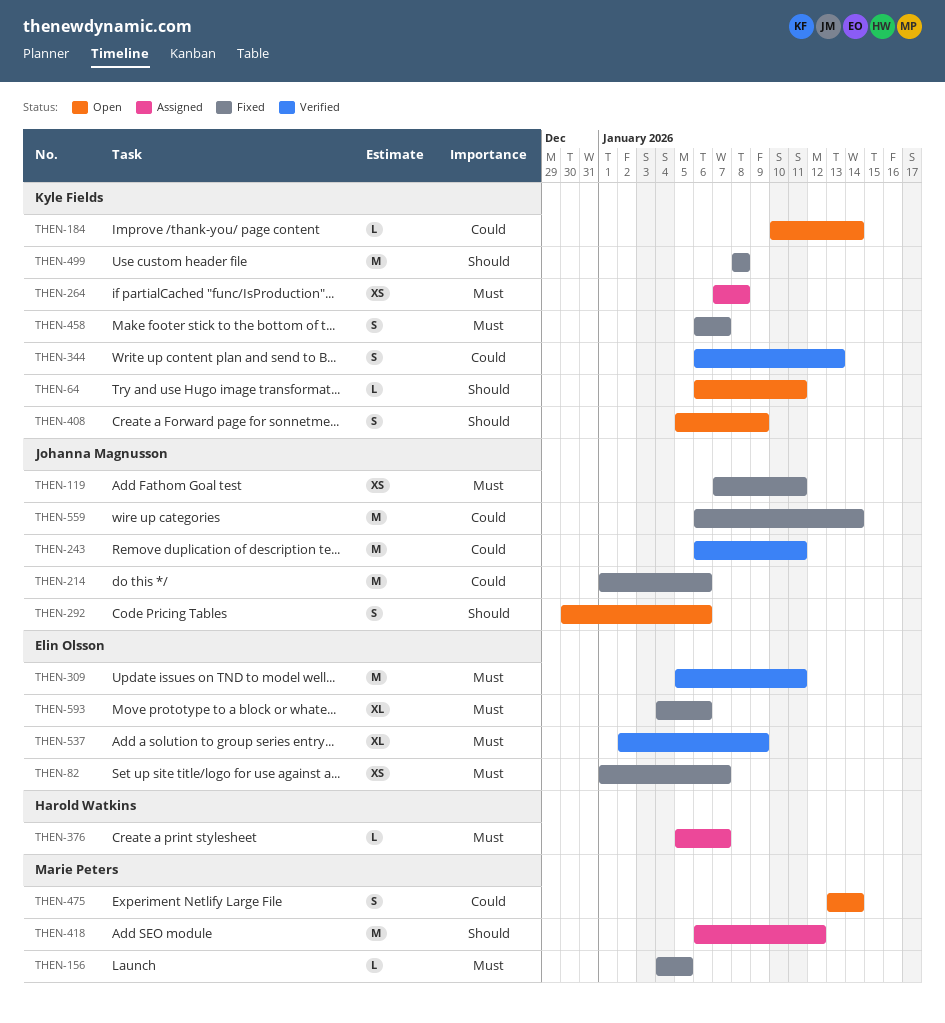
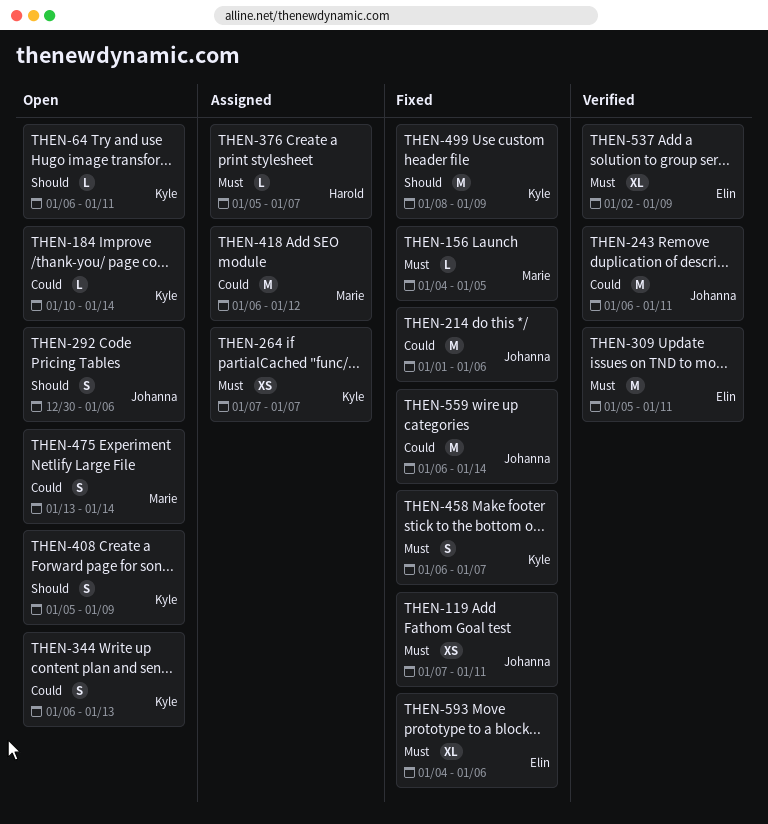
THEN-82: present -> none
THEN-264, due: Jan 8 -> Jan 7
THEN-344, status: Verified -> Open
THEN-418, priority: Should -> Could
THEN-499, due: Jan 8 -> Jan 9

